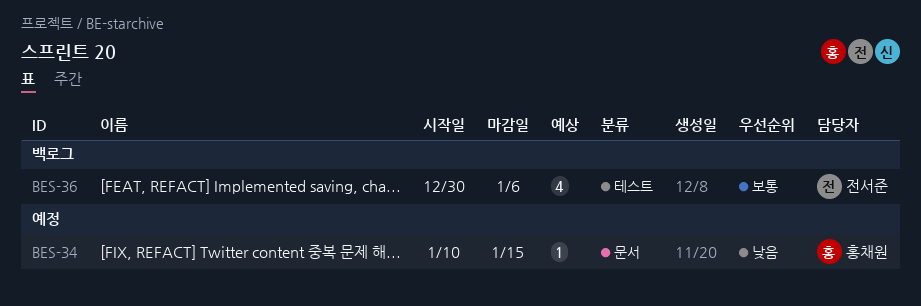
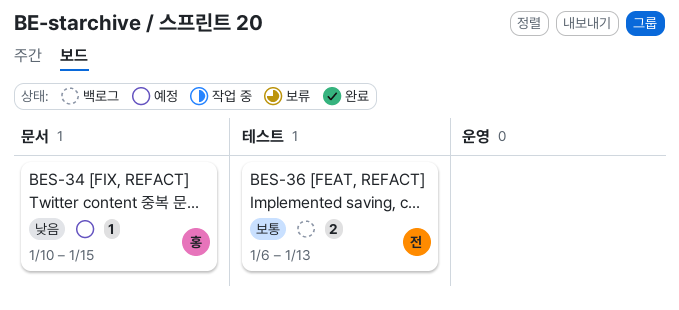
BES-36, estimate: 4 -> 2
BES-36, start: Dec 30 -> Jan 6
BES-36, due: Jan 6 -> Jan 13

